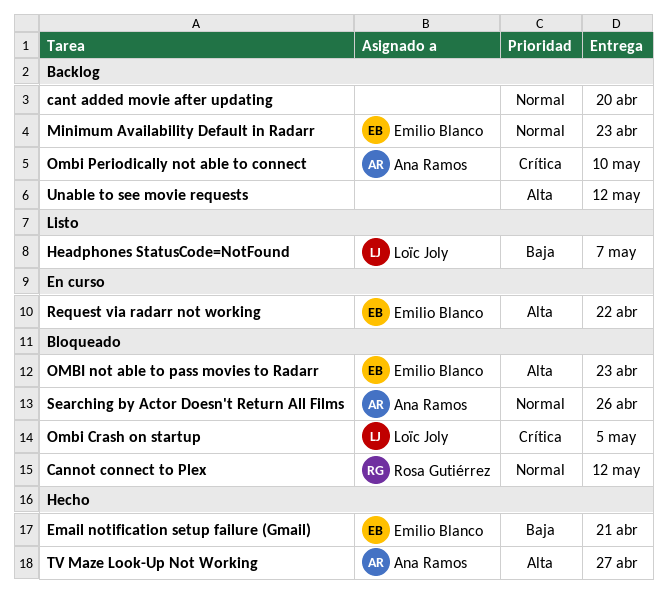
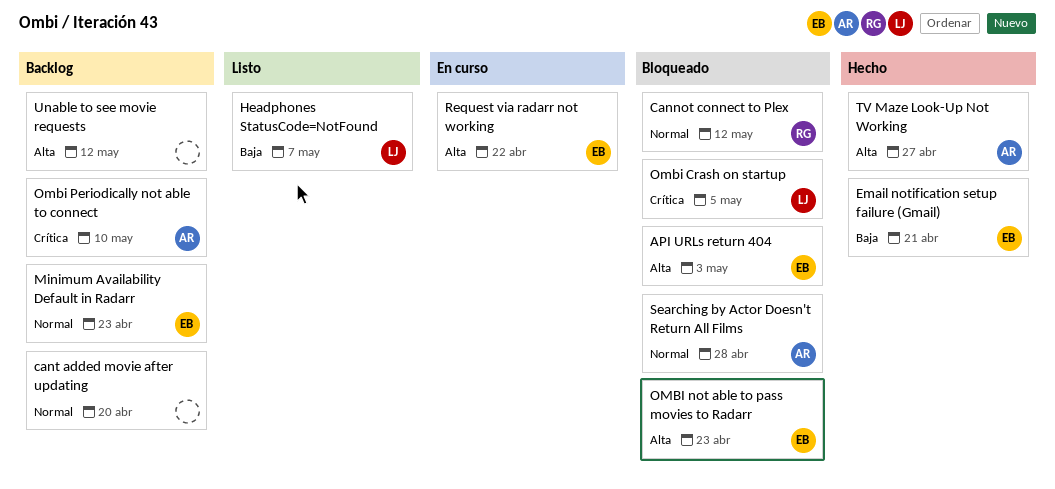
API URLs return 404: none -> present
Searching by Actor Doesn't Return All Films, due: Apr 26 -> Apr 28

